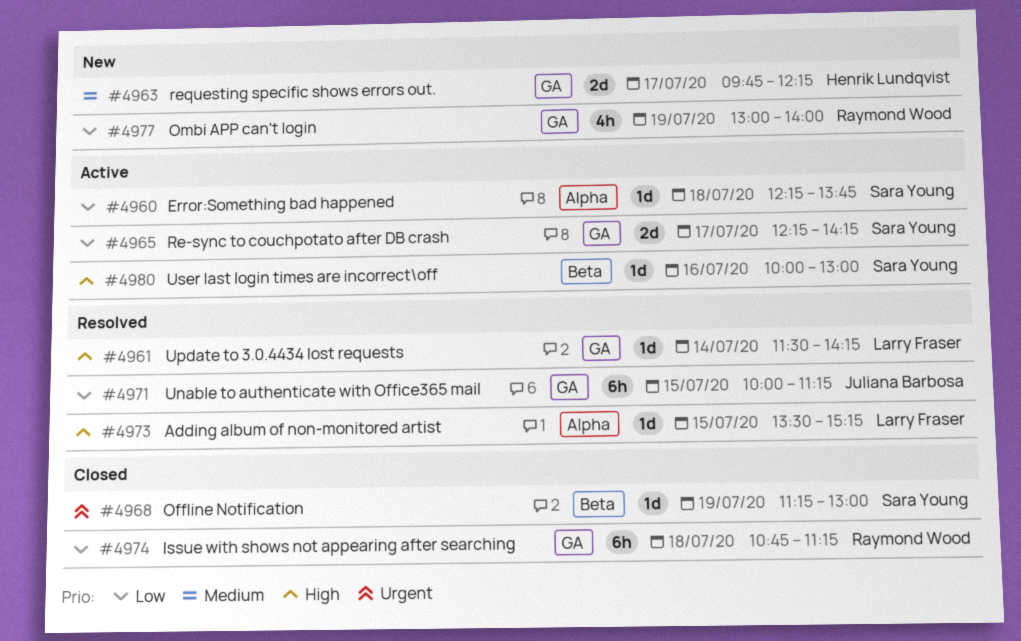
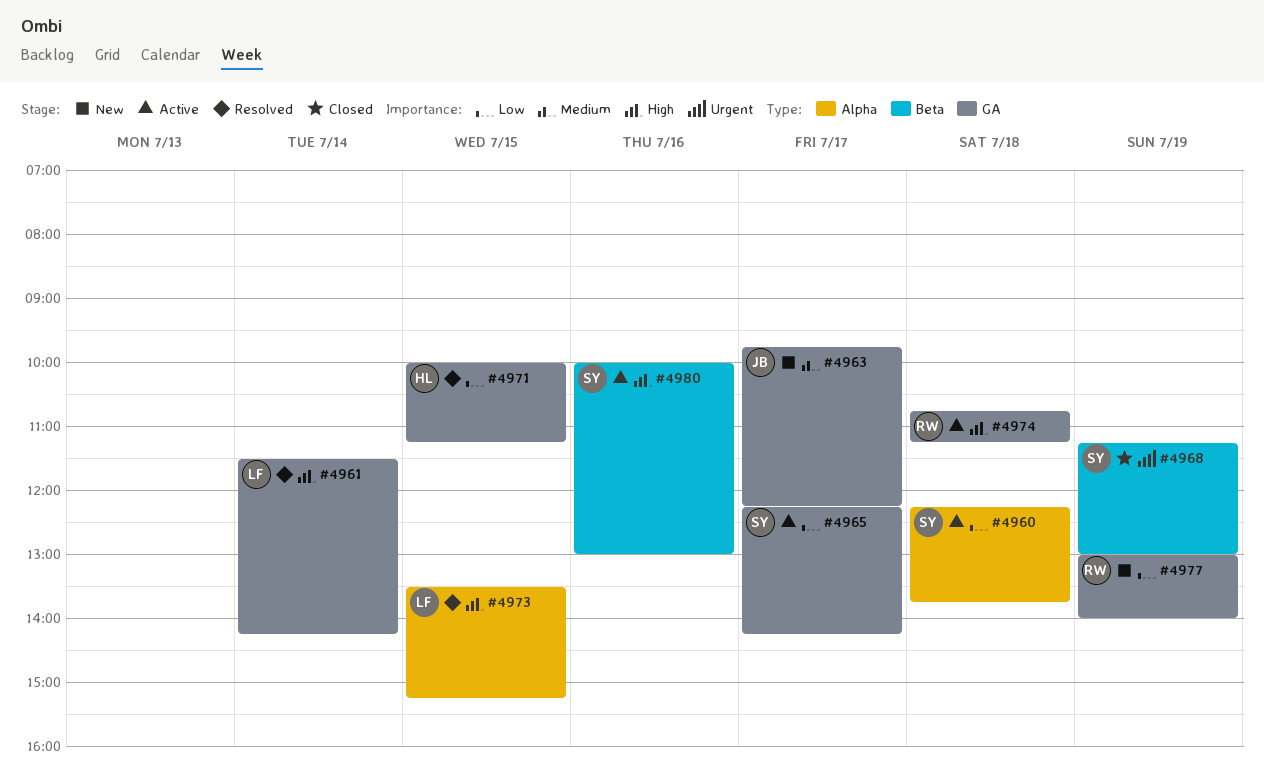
#4963, owner: Henrik Lundqvist -> Juliana Barbosa
#4971, owner: Juliana Barbosa -> Henrik Lundqvist
#4974, status: Closed -> Active
#4974, priority: Low -> High

